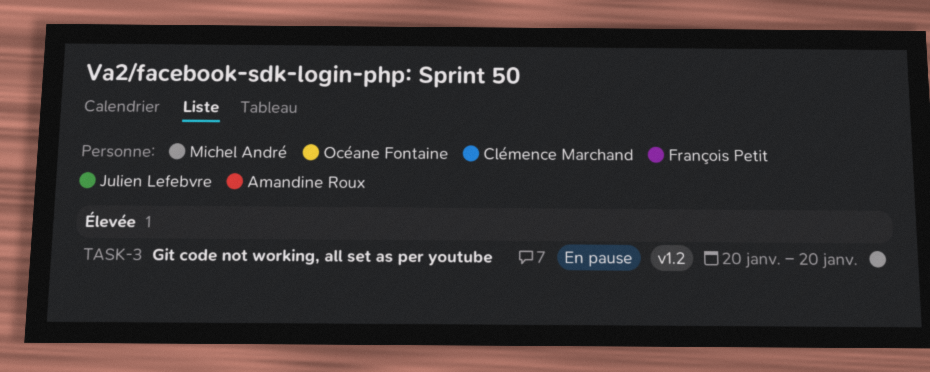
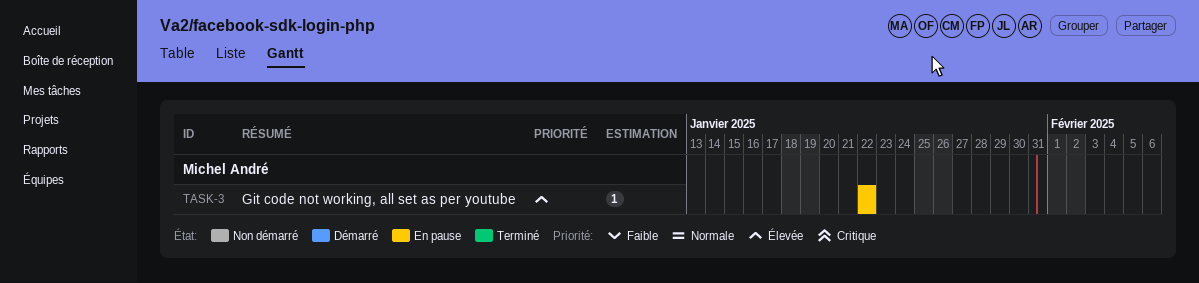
TASK-3, start: Jan 20 -> Jan 22
TASK-3, due: Jan 20 -> Jan 22

